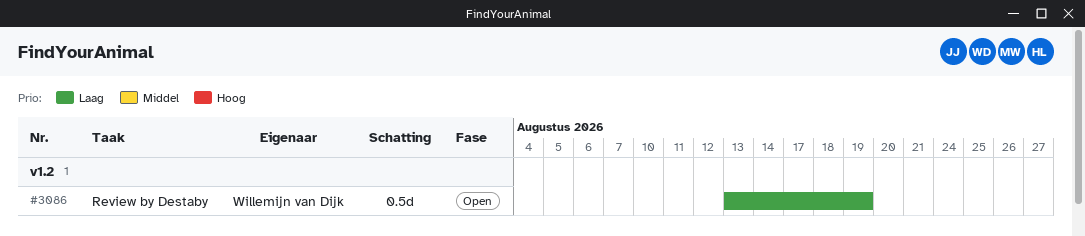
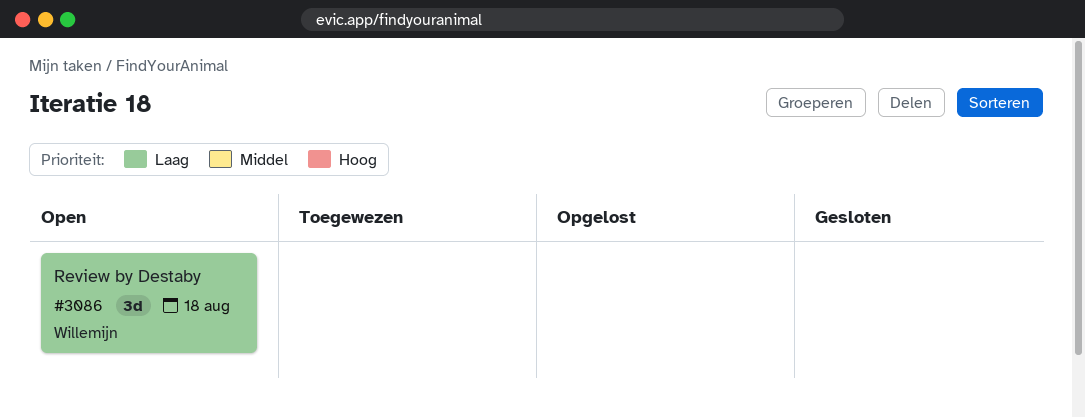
#3086, estimate: 0.5d -> 3d
#3086, due: Aug 19 -> Aug 18

